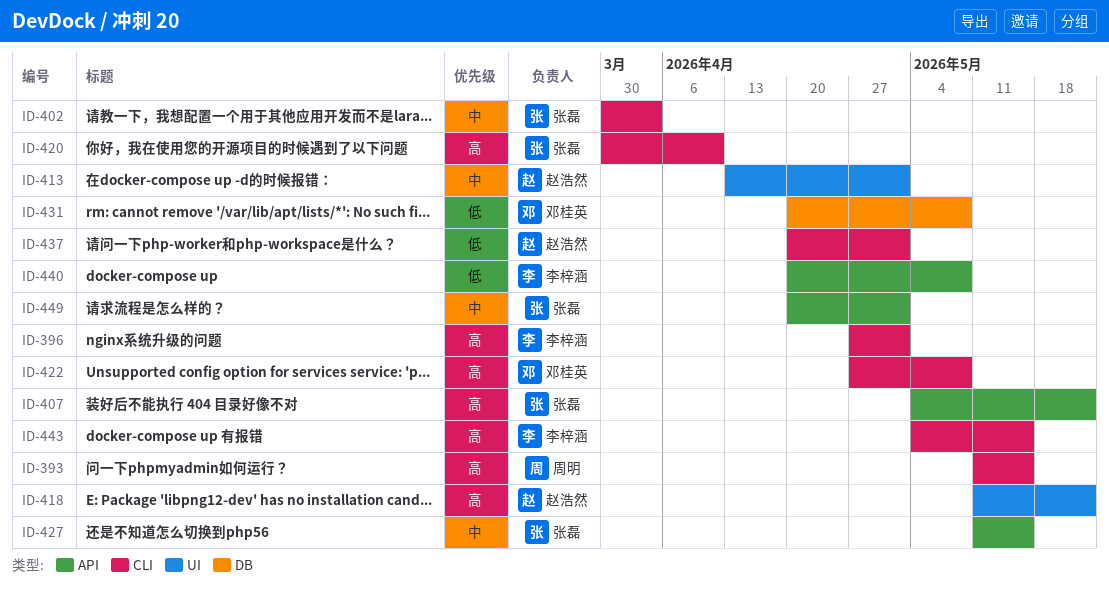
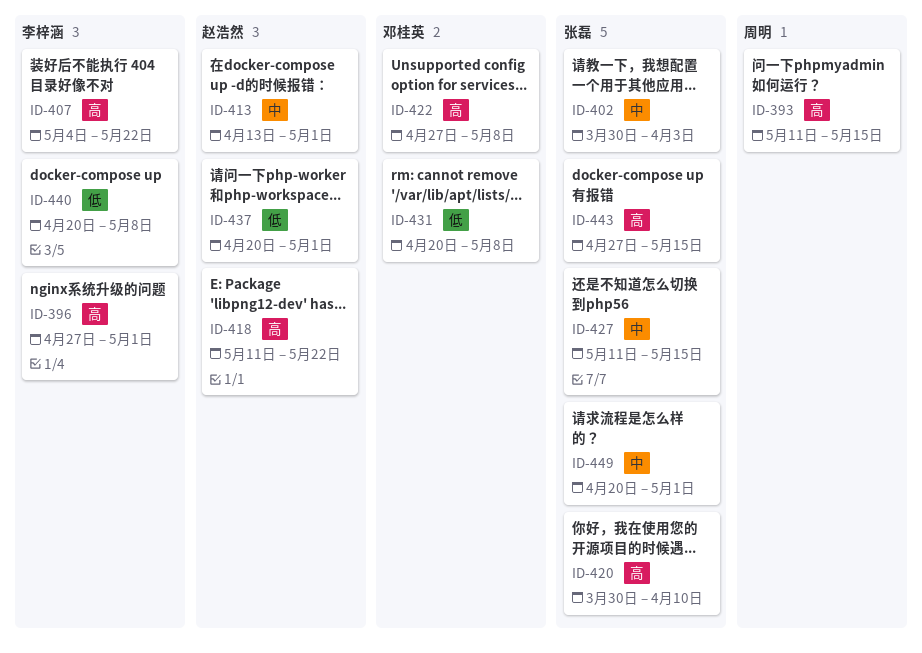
ID-407, owner: 张磊 -> 李梓涵
ID-443, owner: 李梓涵 -> 张磊
ID-443, start: May 4 -> Apr 27

